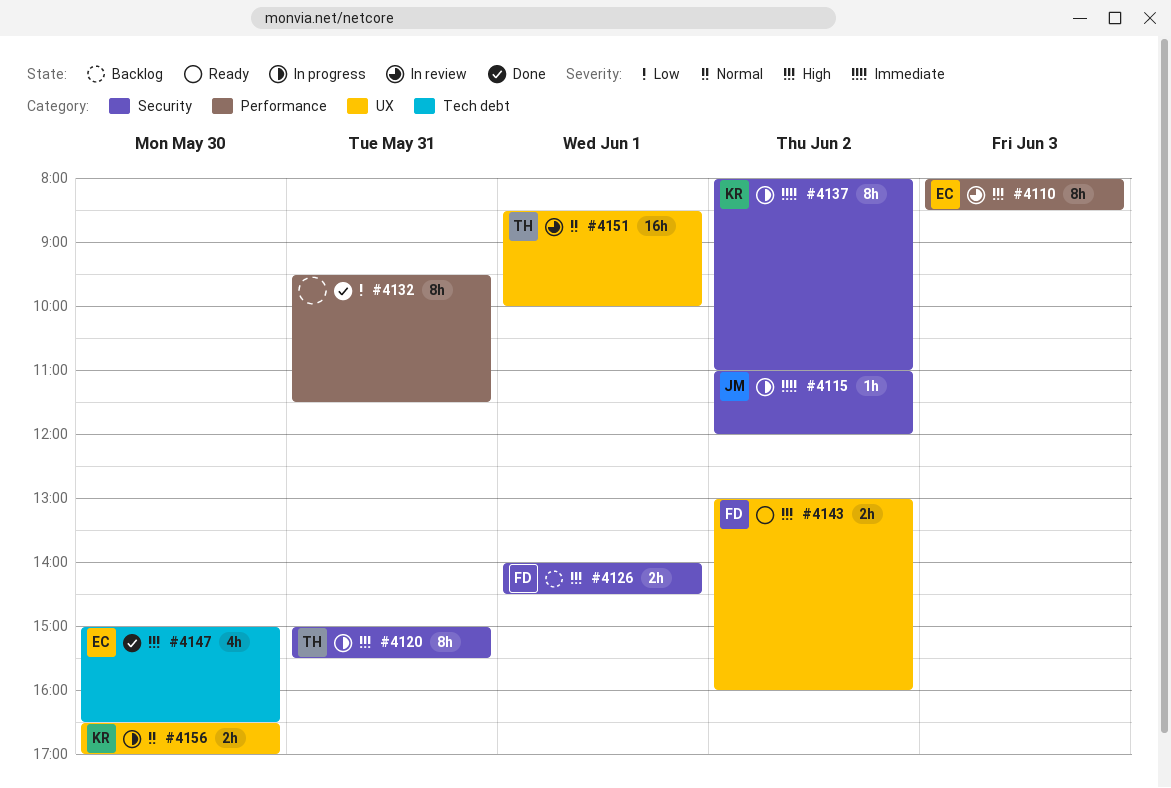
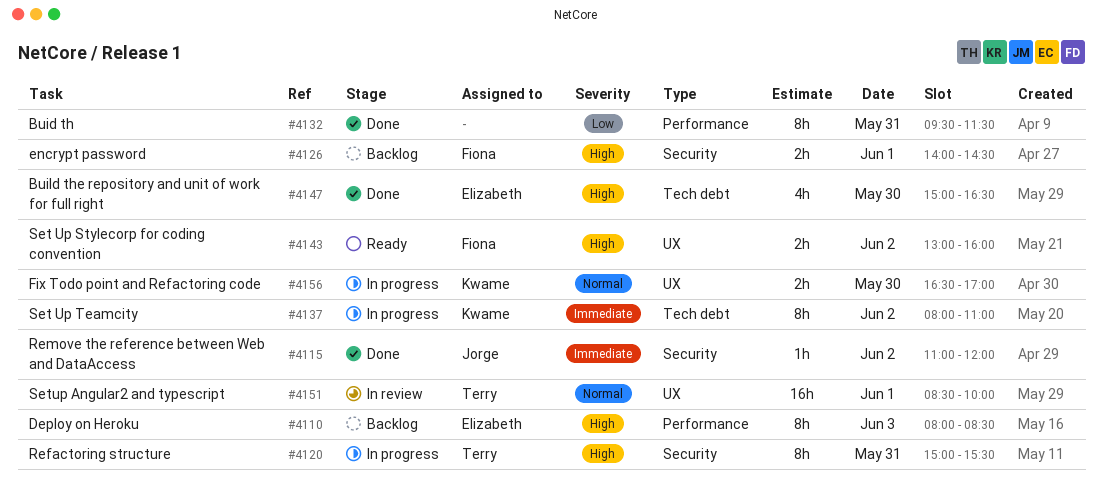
#4110, status: In review -> Backlog
#4115, status: In progress -> Done
#4137, label: Security -> Tech debt

